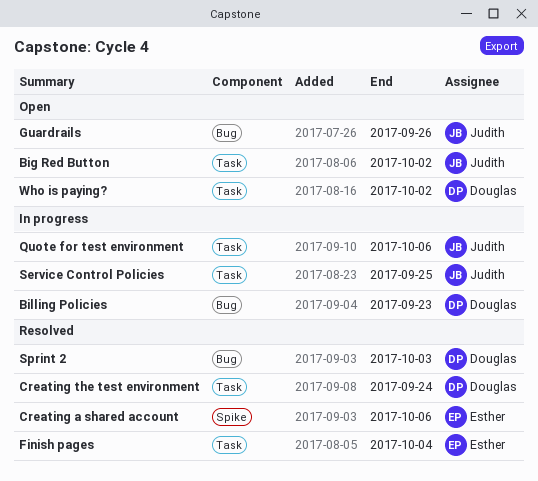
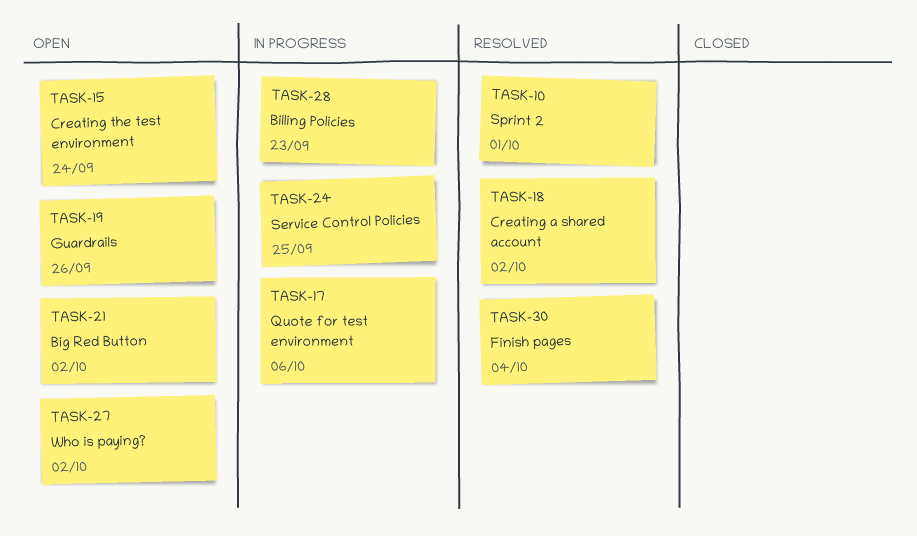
Creating a shared account, due: Oct 6 -> Oct 2
Creating the test environment, status: Resolved -> Open
Sprint 2, due: Oct 3 -> Oct 1

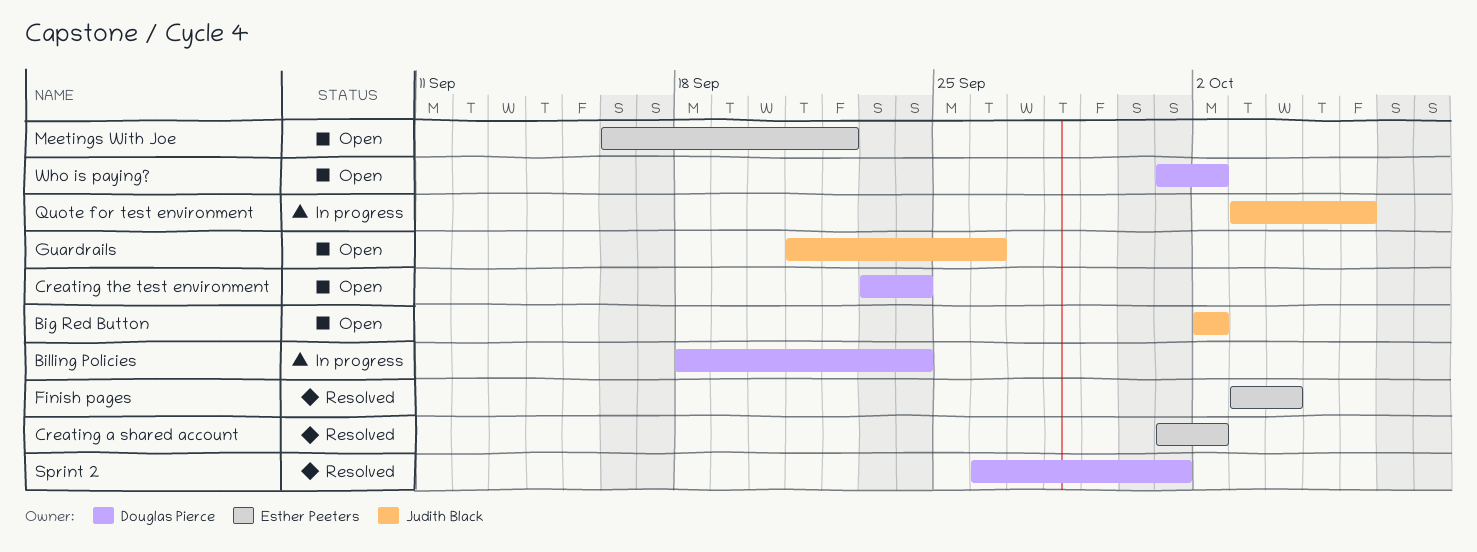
Billing Policies, due: Sep 23 -> Sep 24
Meetings With Joe: none -> present
Service Control Policies: present -> none

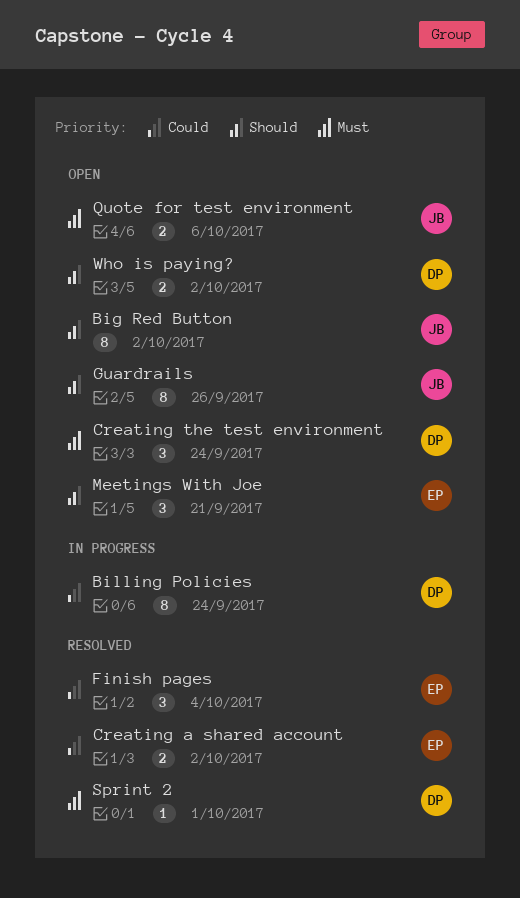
Meetings With Joe, due: Sep 22 -> Sep 21
Quote for test environment, status: In progress -> Open

